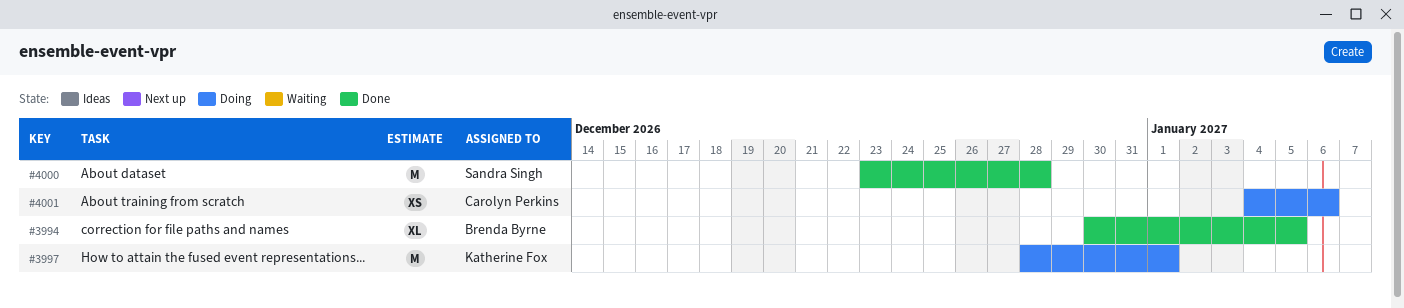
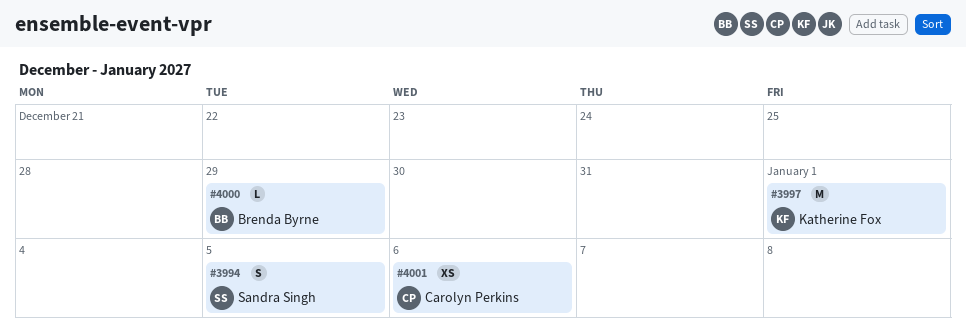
#3994, owner: Brenda Byrne -> Sandra Singh
#3994, estimate: XL -> S
#4000, owner: Sandra Singh -> Brenda Byrne
#4000, estimate: M -> L
#4000, due: Dec 28 -> Dec 29

